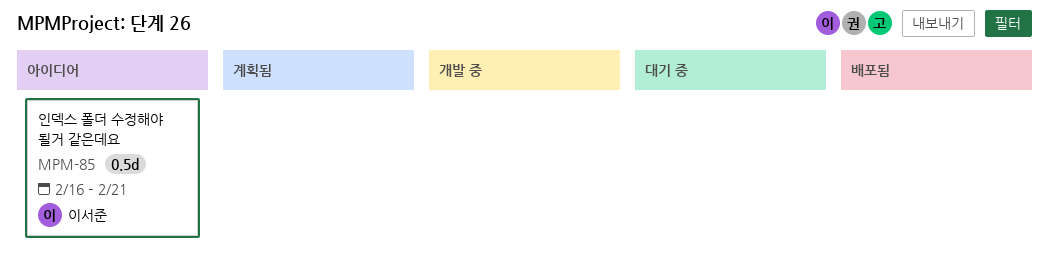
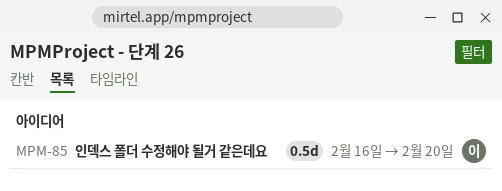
MPM-85, due: Feb 21 -> Feb 20

